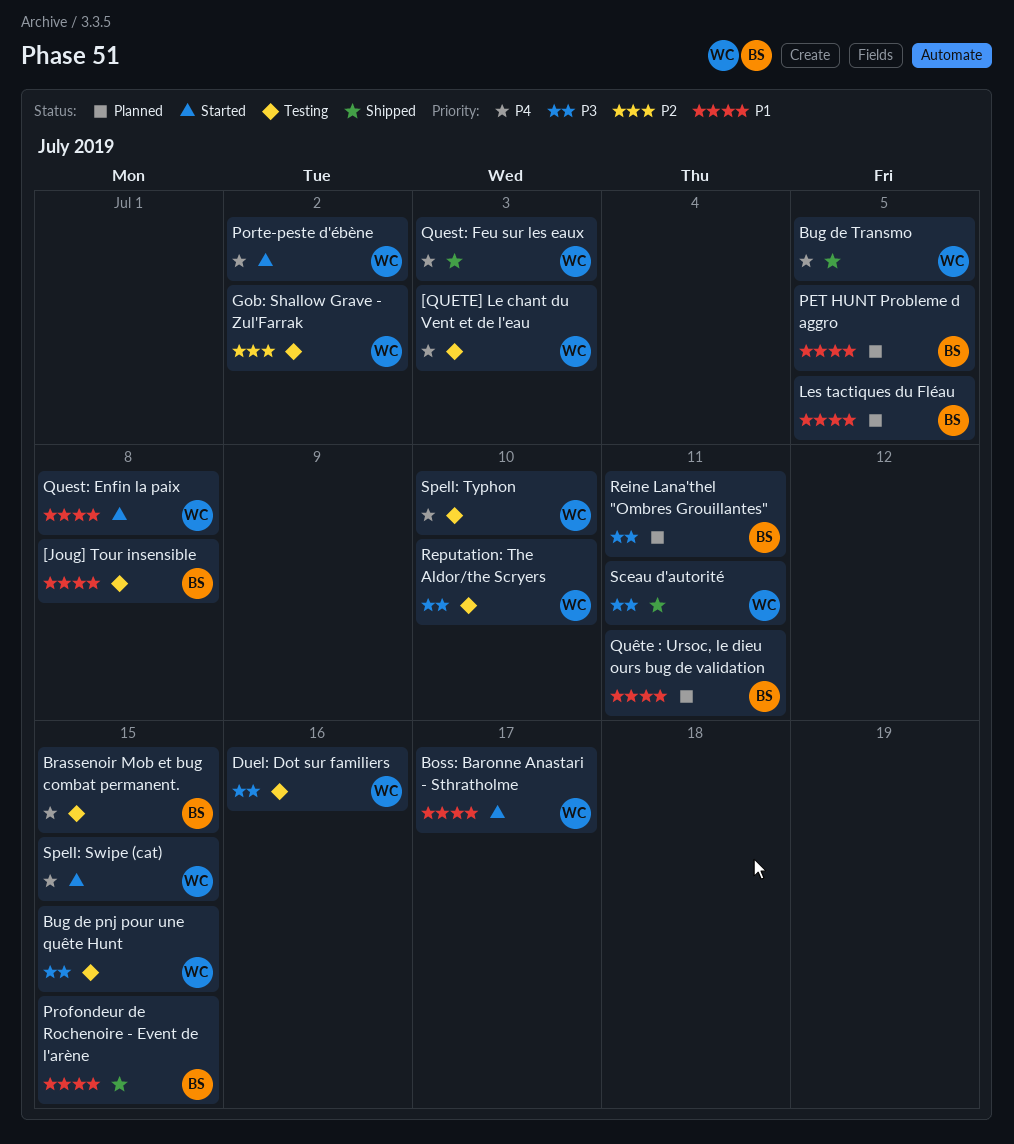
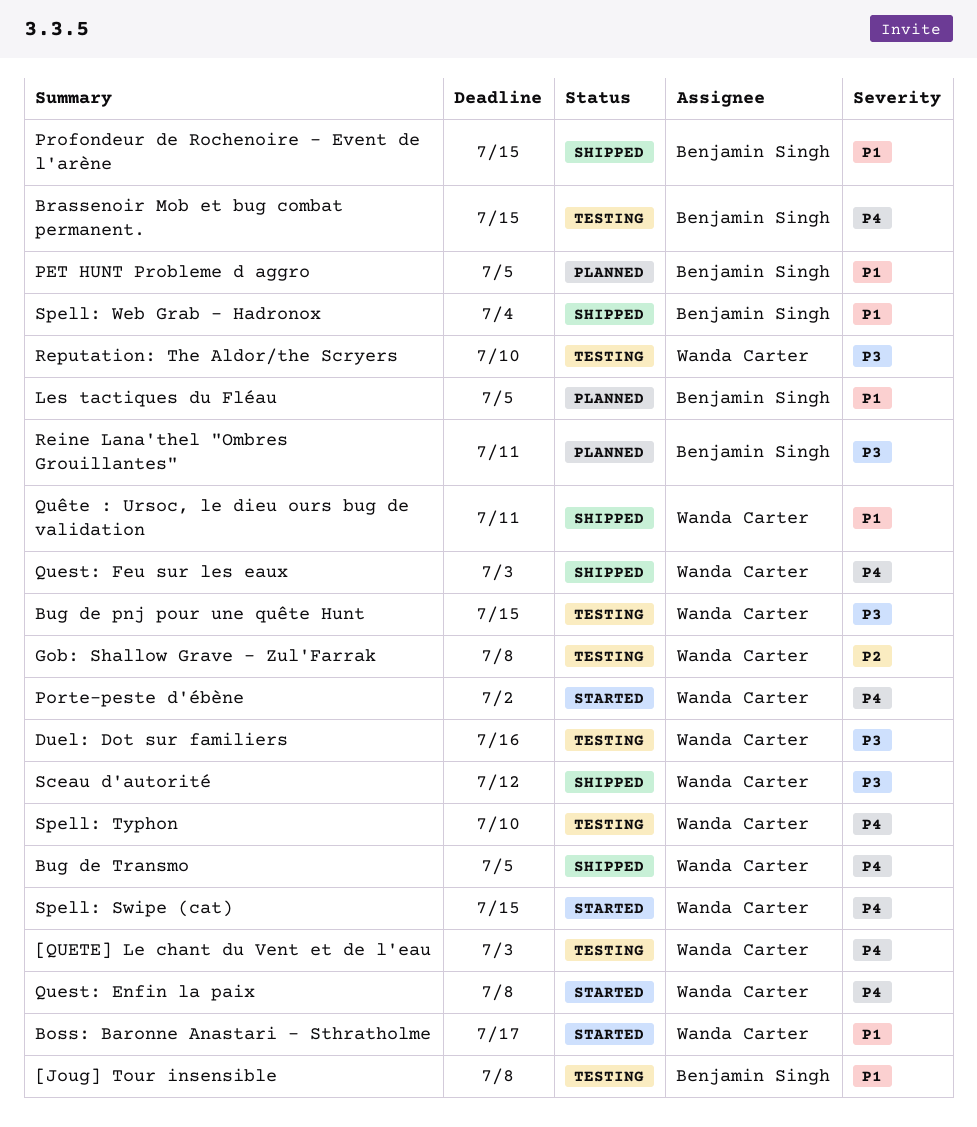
Gob: Shallow Grave - Zul'Farrak, due: Jul 2 -> Jul 8
Quest: Enfin la paix, priority: P1 -> P4
Quête : Ursoc, le dieu ours bug de validation, status: Planned -> Shipped
Quête : Ursoc, le dieu ours bug de validation, owner: Benjamin Singh -> Wanda Carter
Sceau d'autorité, due: Jul 11 -> Jul 12
Spell: Web Grab - Hadronox: none -> present

